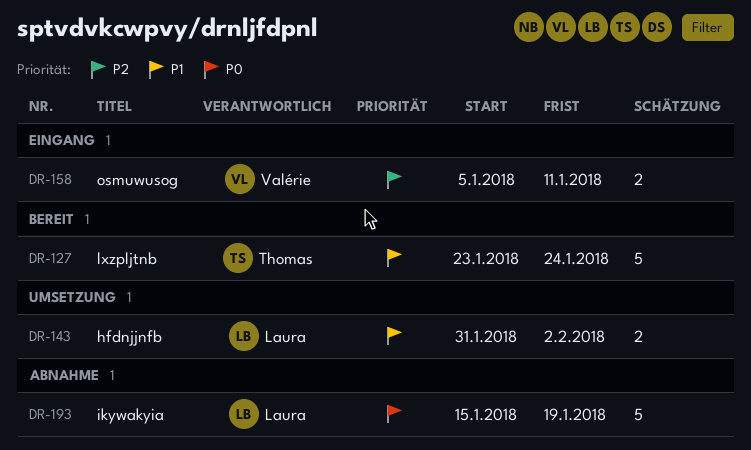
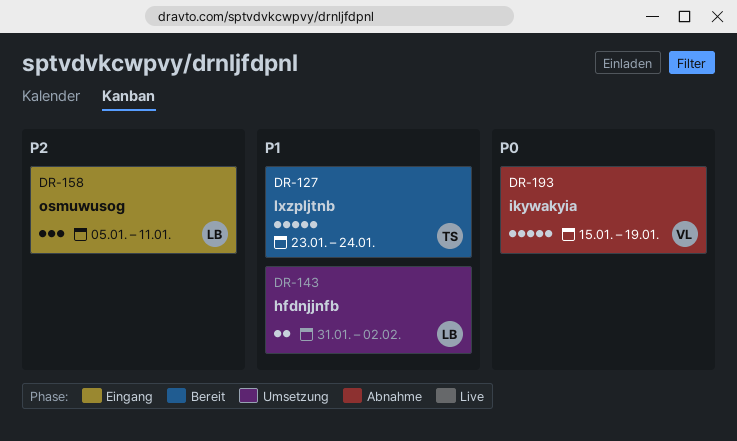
DR-158, owner: Valérie -> Laura
DR-158, estimate: 2 -> 3
DR-193, owner: Laura -> Valérie

